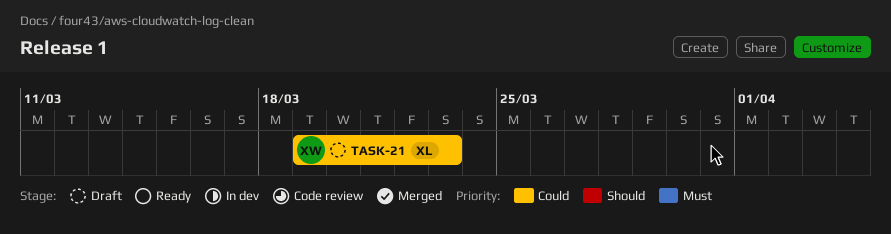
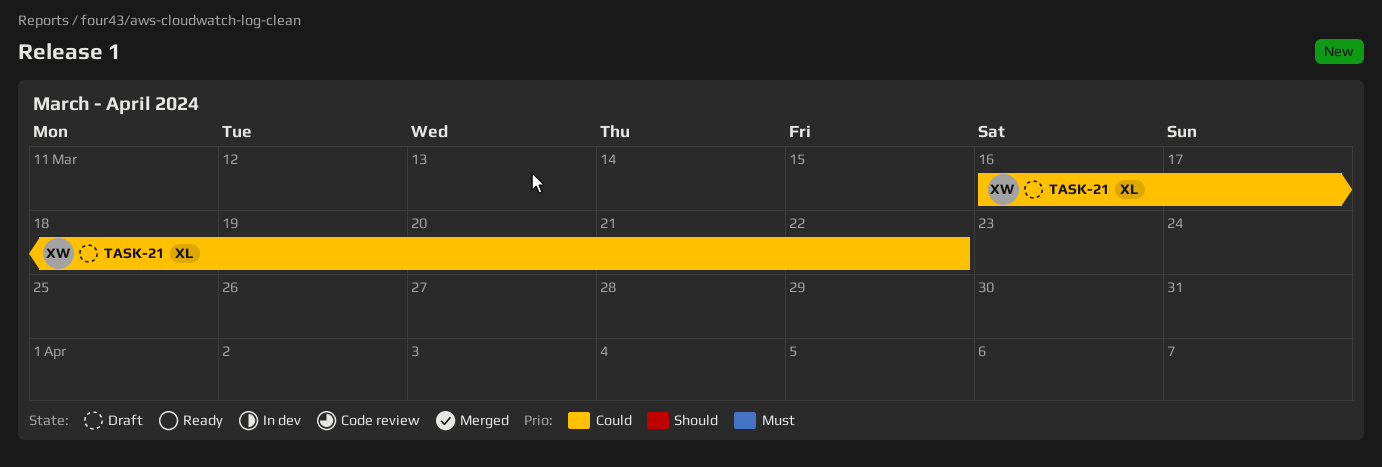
TASK-21, start: Mar 19 -> Mar 16
TASK-21, due: Mar 23 -> Mar 22

